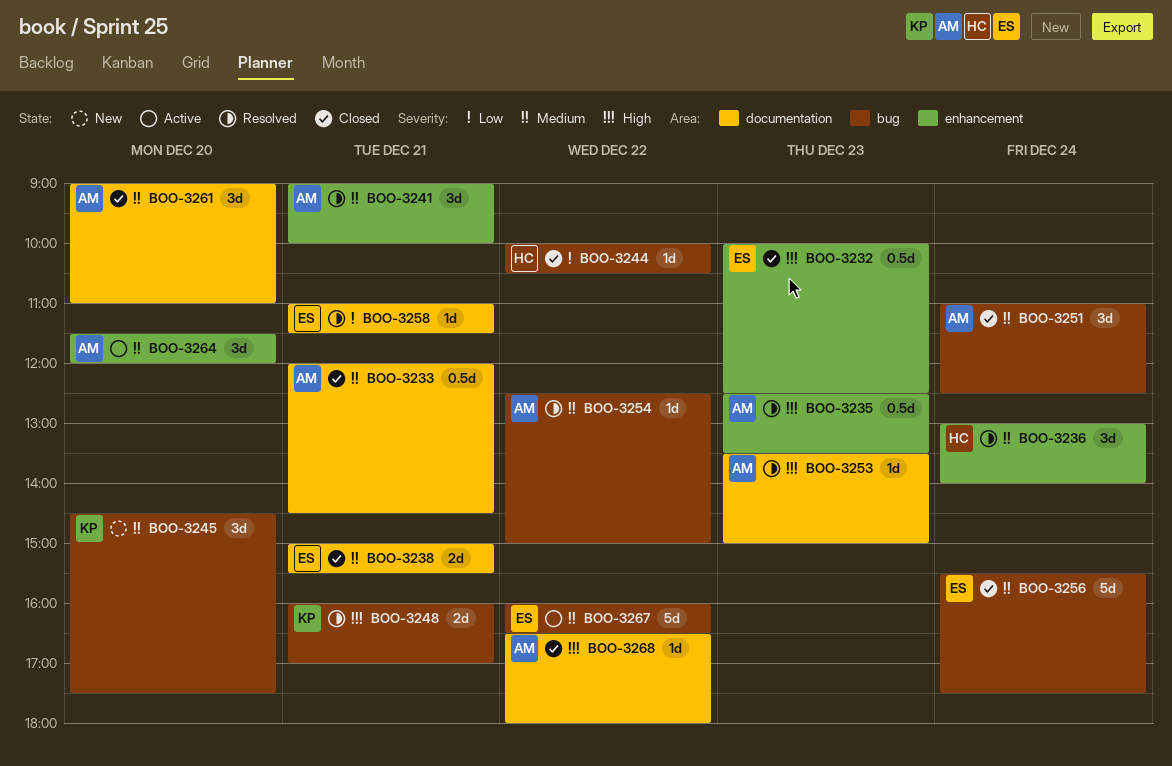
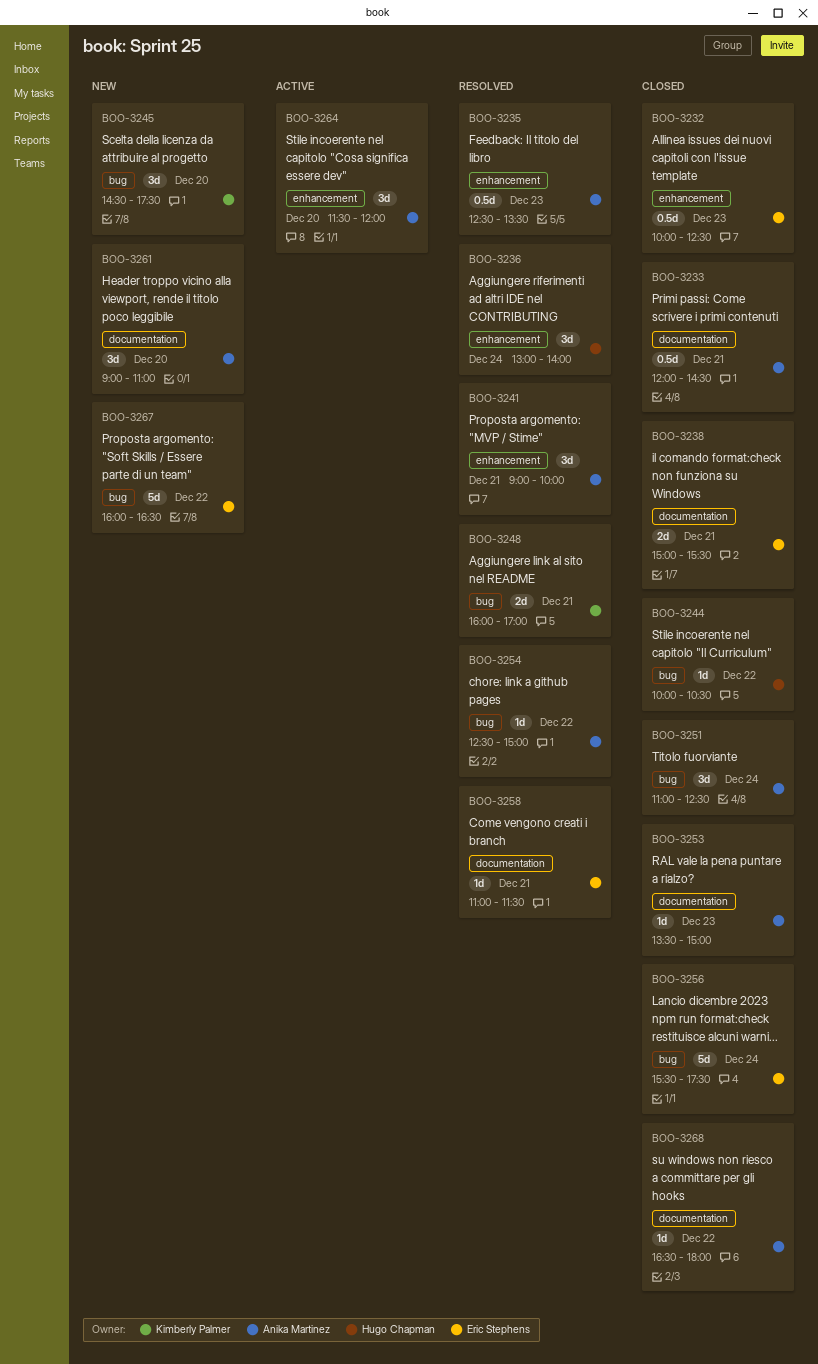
BOO-3253, status: Resolved -> Closed
BOO-3261, status: Closed -> New
BOO-3267, status: Active -> New

